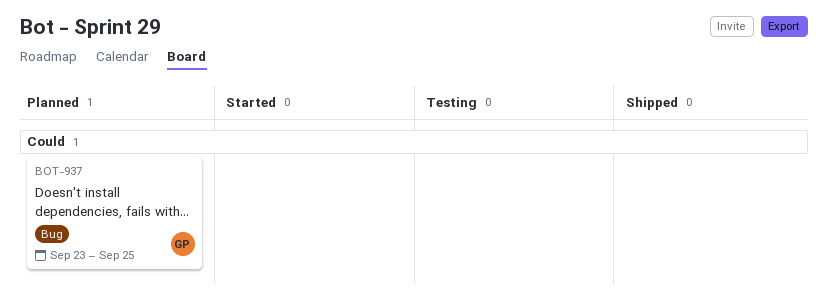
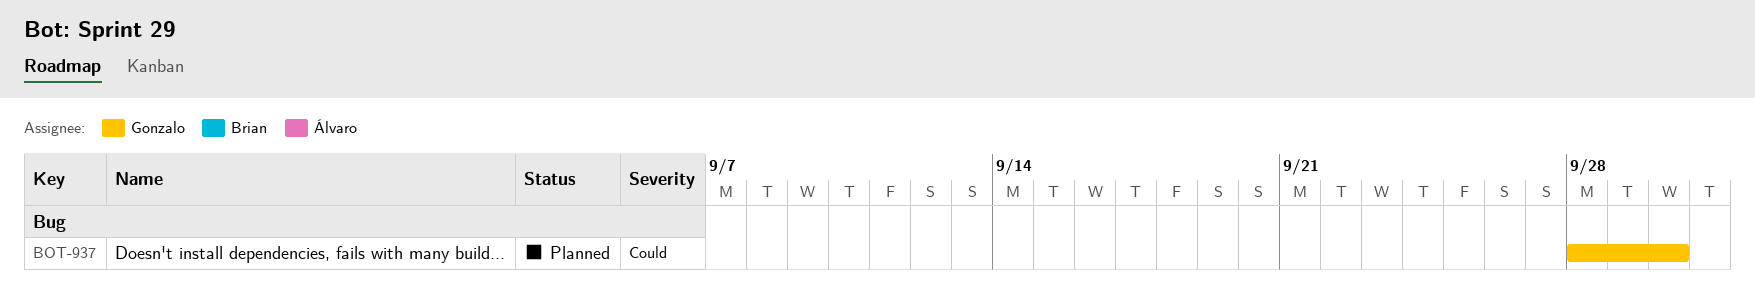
BOT-937, start: Sep 23 -> Sep 28
BOT-937, due: Sep 25 -> Sep 30

